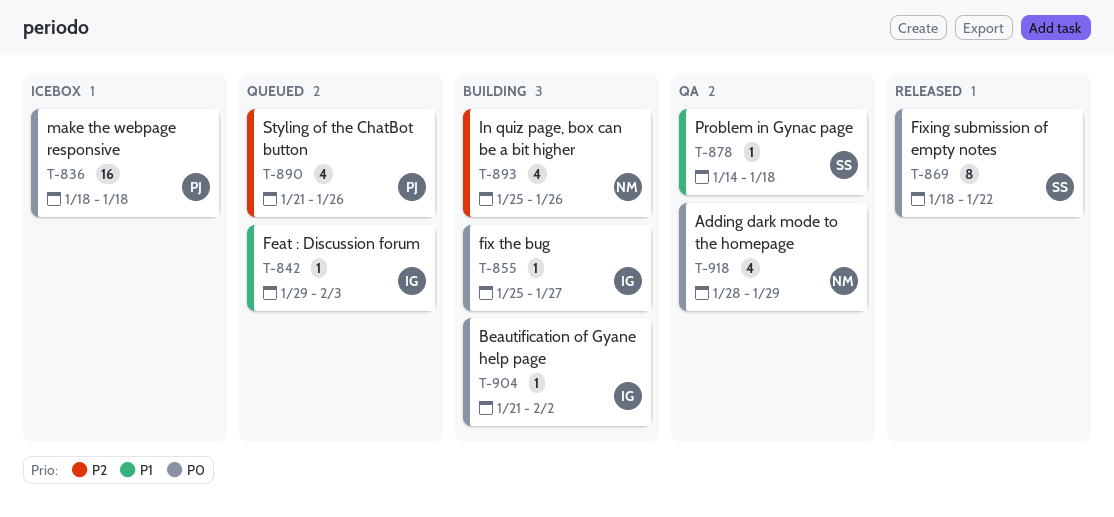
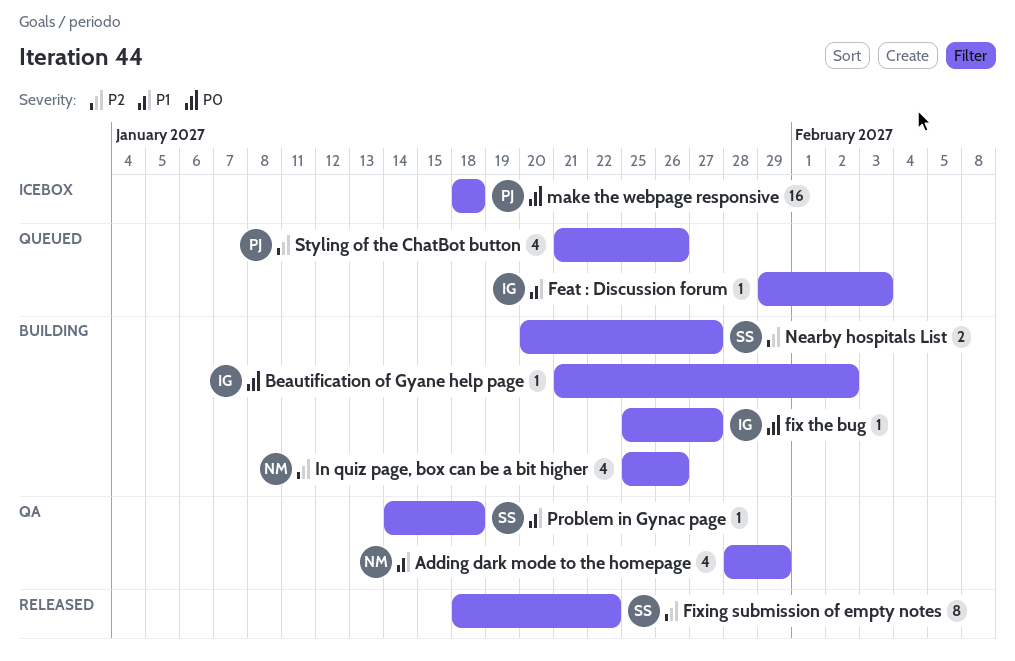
Adding dark mode to the homepage, priority: P0 -> P1
Fixing submission of empty notes, priority: P0 -> P2
Nearby hospitals List: none -> present

